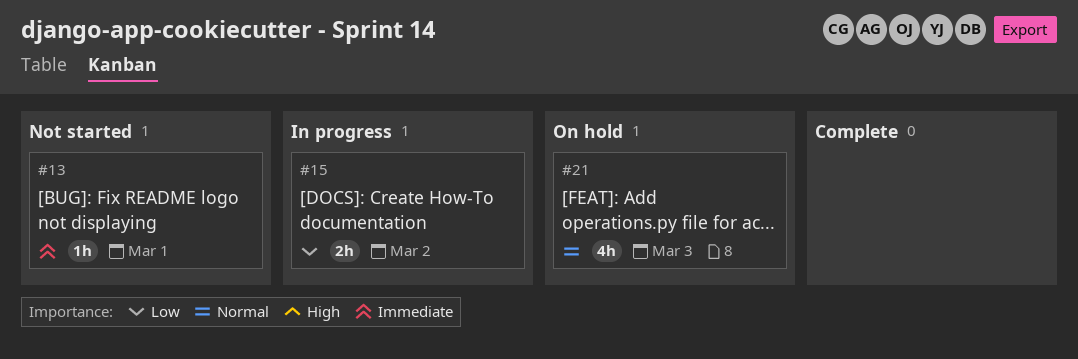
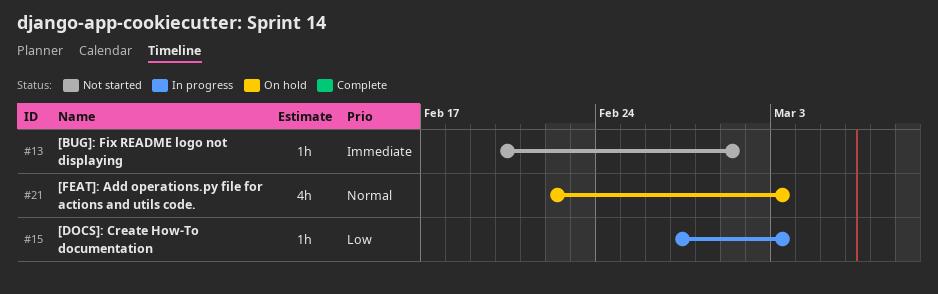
#15, estimate: 2h -> 1h
#15, due: Mar 2 -> Mar 3

